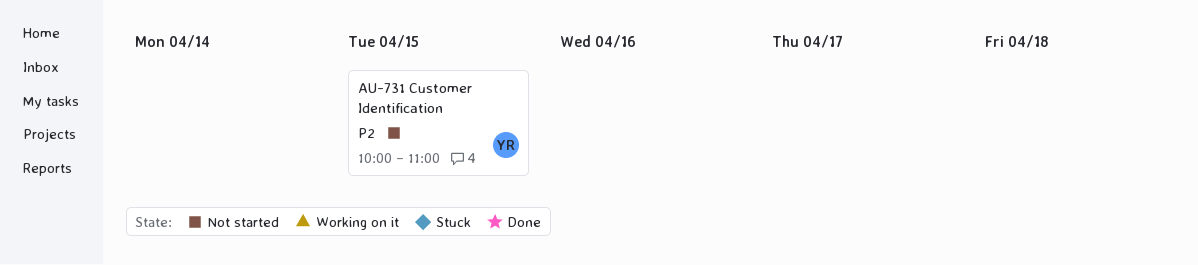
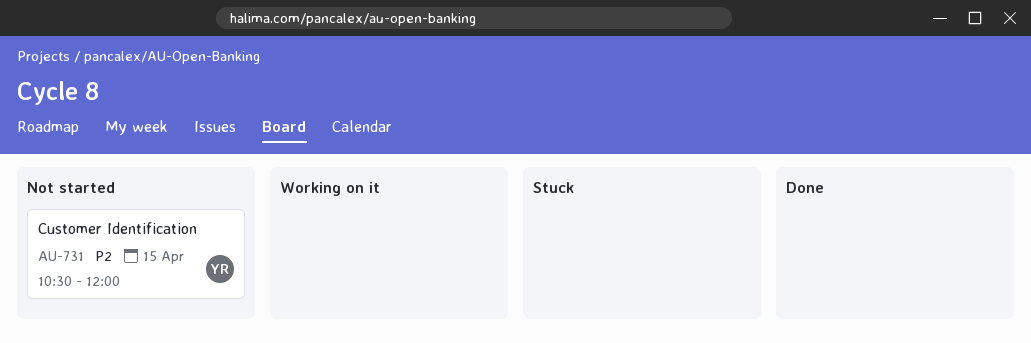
AU-731, begins: 10:00 -> 10:30
AU-731, ends: 11:00 -> 12:00

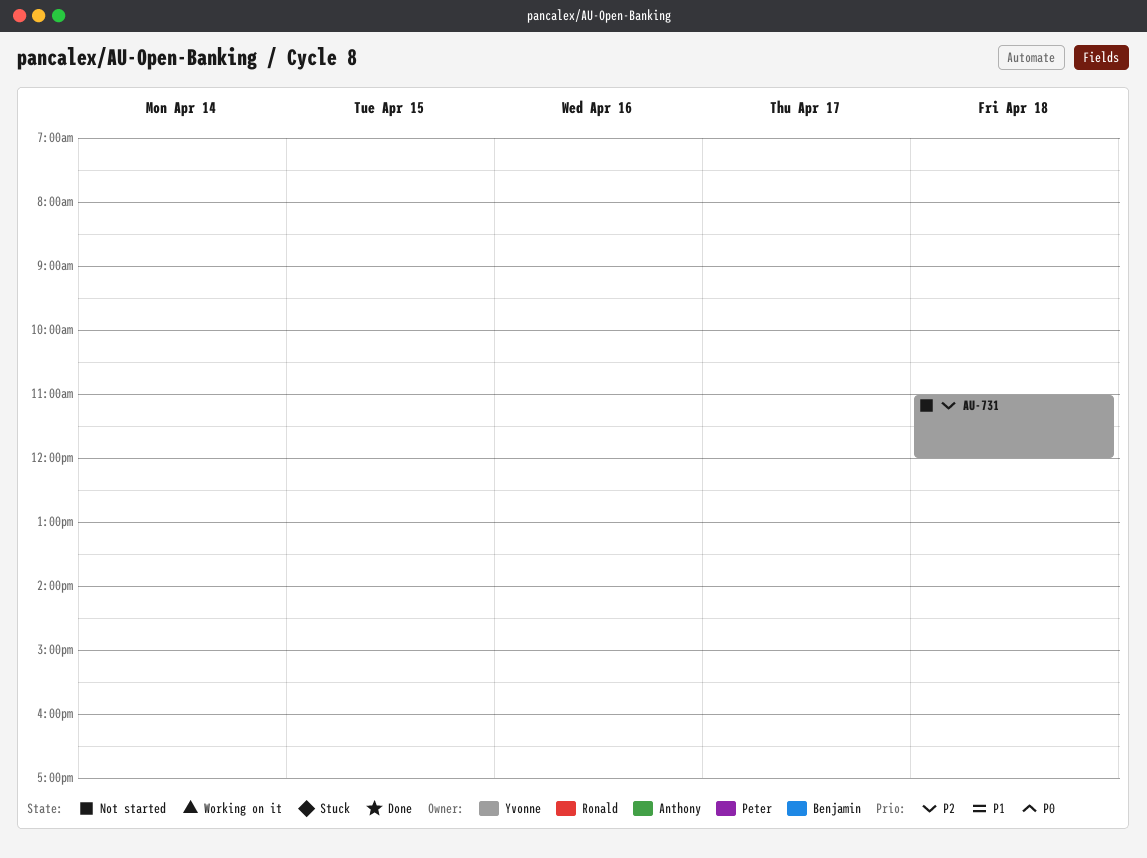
AU-731, day: Apr 15 -> Apr 18
AU-731, begins: 10:30 -> 11:00

